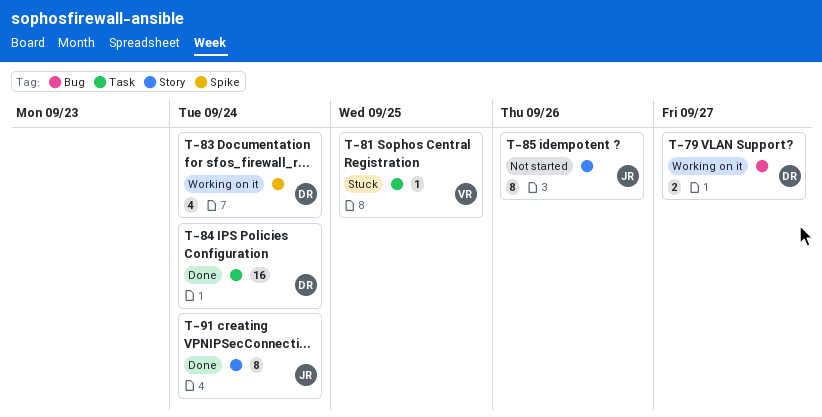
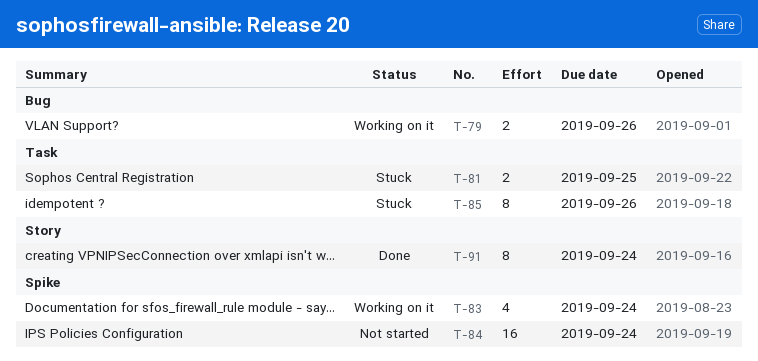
T-79, due: Sep 27 -> Sep 26
T-81, estimate: 1 -> 2
T-84, status: Done -> Not started
T-84, label: Task -> Spike
T-85, status: Not started -> Stuck
T-85, label: Story -> Task

